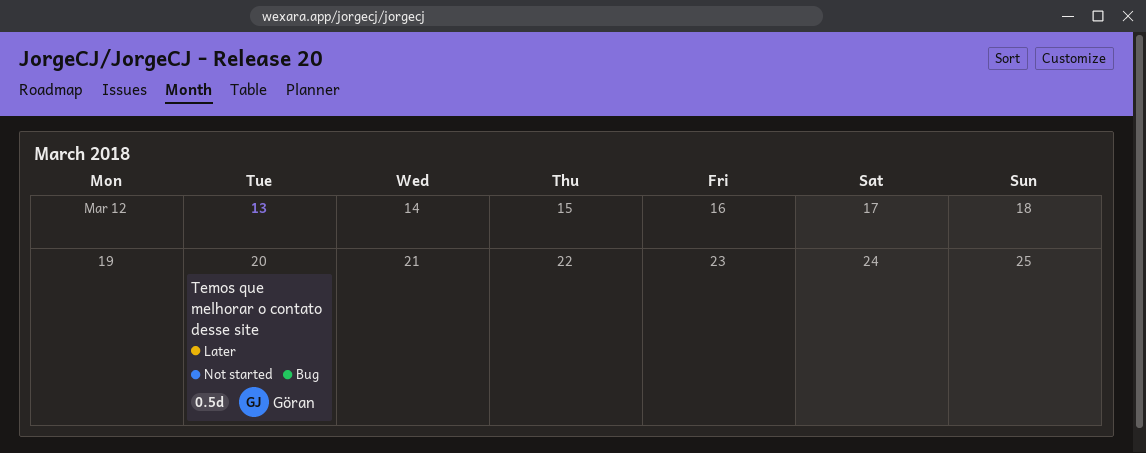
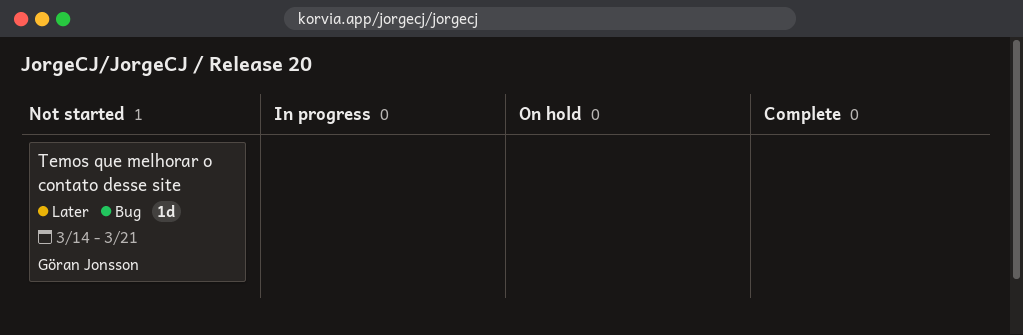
Temos que melhorar o contato desse site, estimate: 0.5d -> 1d
Temos que melhorar o contato desse site, due: Mar 20 -> Mar 21

